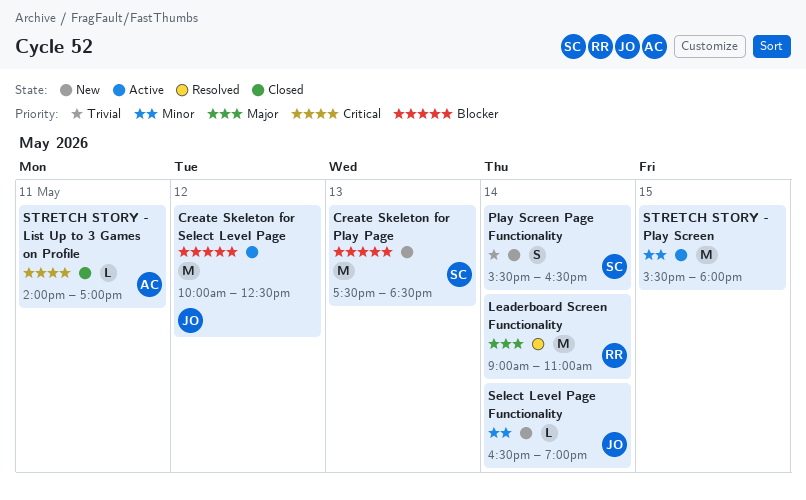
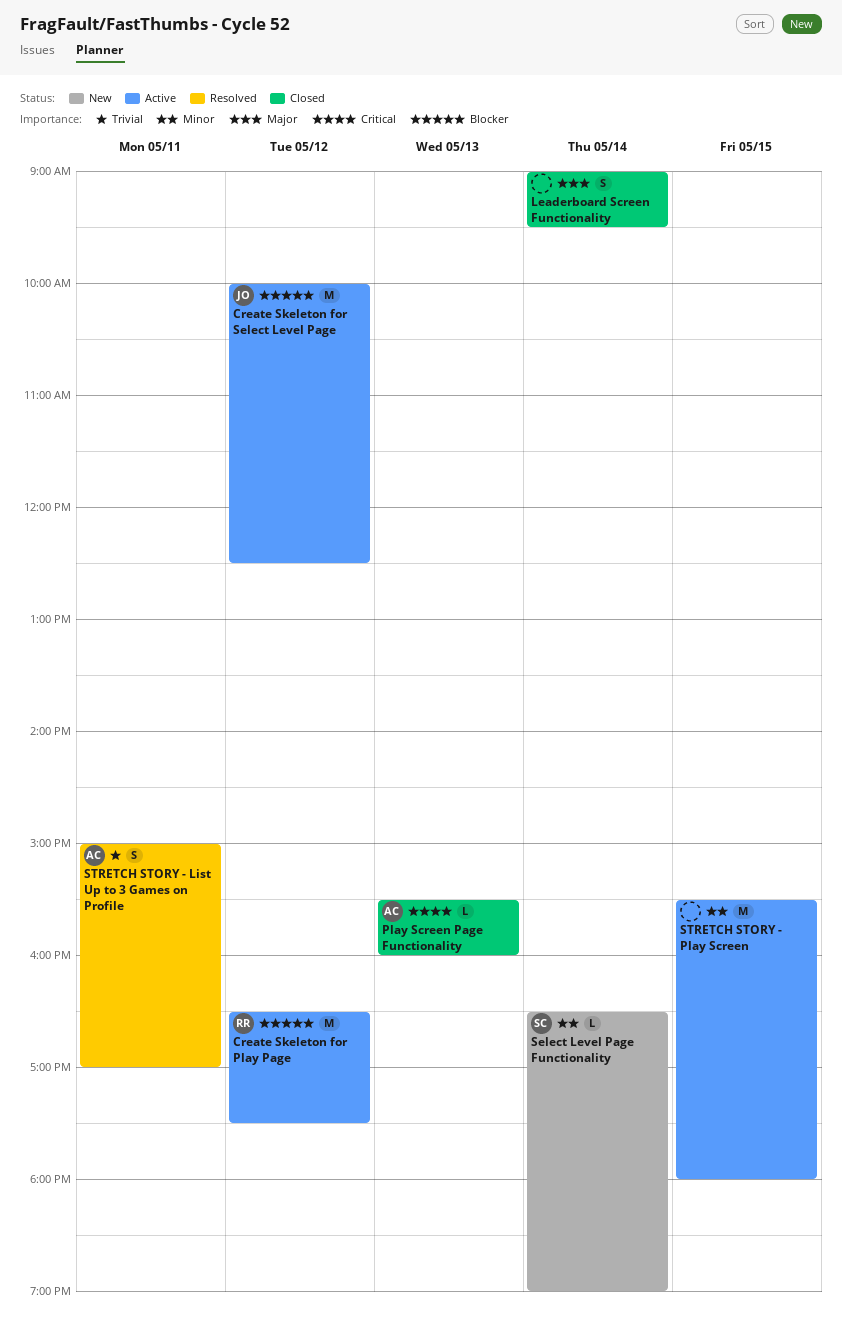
Create Skeleton for Play Page, status: New -> Active
Create Skeleton for Play Page, owner: SC -> RR
Create Skeleton for Play Page, day: May 13 -> May 12
Create Skeleton for Play Page, begins: 17:30 -> 16:30
Create Skeleton for Play Page, ends: 18:30 -> 17:30
Leaderboard Screen Functionality, status: Resolved -> Closed
Leaderboard Screen Functionality, owner: RR -> none
Leaderboard Screen Functionality, estimate: M -> S
Leaderboard Screen Functionality, ends: 11:00 -> 09:30
Play Screen Page Functionality, status: New -> Closed
Play Screen Page Functionality, owner: SC -> AC
Play Screen Page Functionality, priority: Trivial -> Critical
Play Screen Page Functionality, estimate: S -> L
Play Screen Page Functionality, day: May 14 -> May 13
Play Screen Page Functionality, ends: 16:30 -> 16:00
Select Level Page Functionality, owner: JO -> SC
STRETCH STORY - List Up to 3 Games on Profile, status: Closed -> Resolved
STRETCH STORY - List Up to 3 Games on Profile, priority: Critical -> Trivial
STRETCH STORY - List Up to 3 Games on Profile, estimate: L -> S
STRETCH STORY - List Up to 3 Games on Profile, begins: 14:00 -> 15:00

